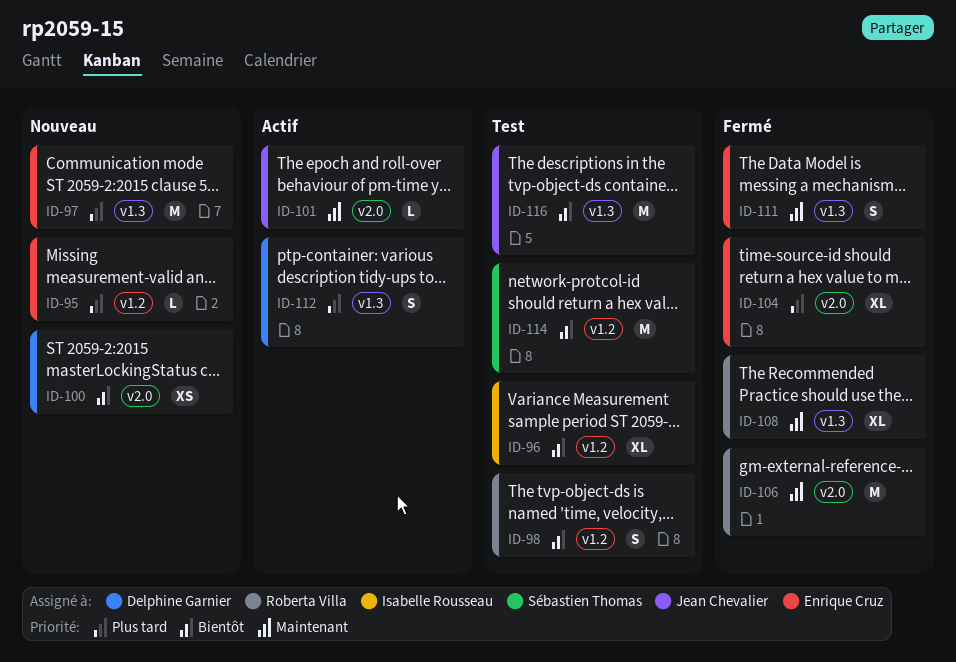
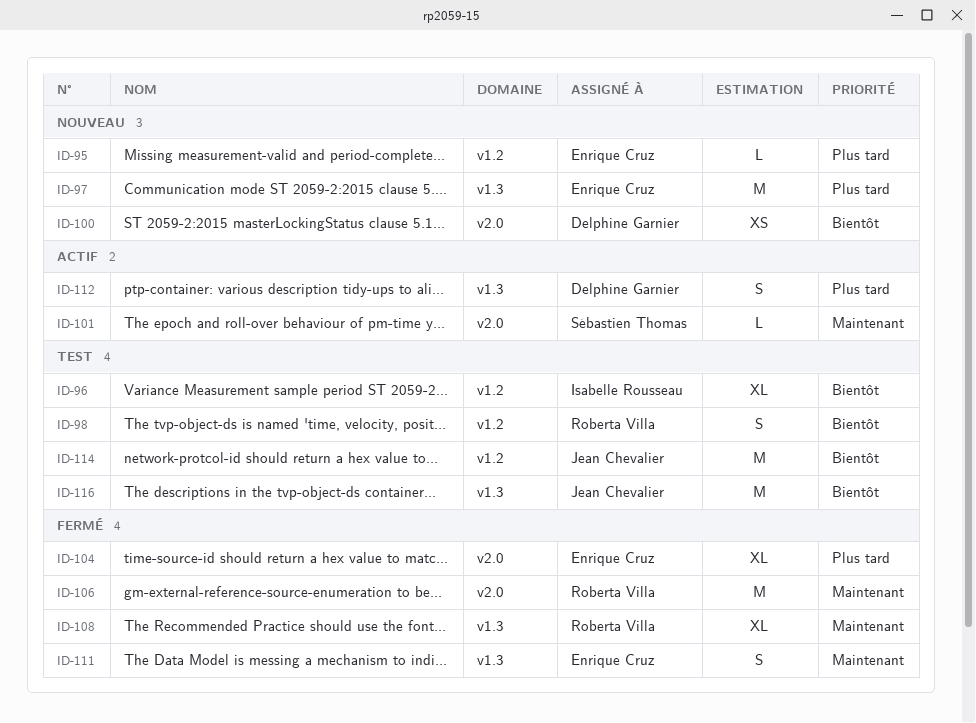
ID-101, owner: Jean Chevalier -> Sébastien Thomas
ID-114, owner: Sébastien Thomas -> Jean Chevalier

